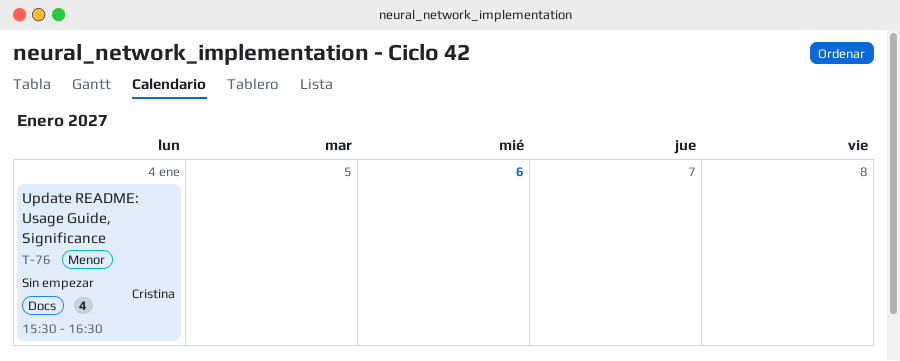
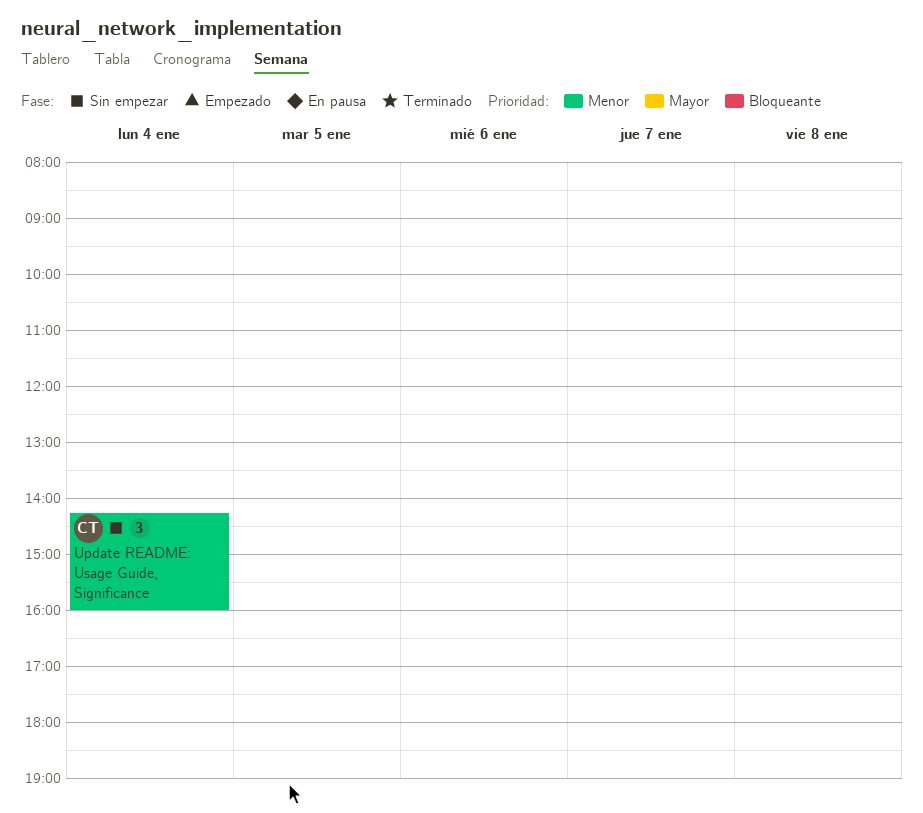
Update README: Usage Guide, Significance, estimate: 4 -> 3
Update README: Usage Guide, Significance, begins: 15:30 -> 14:15
Update README: Usage Guide, Significance, ends: 16:30 -> 16:00

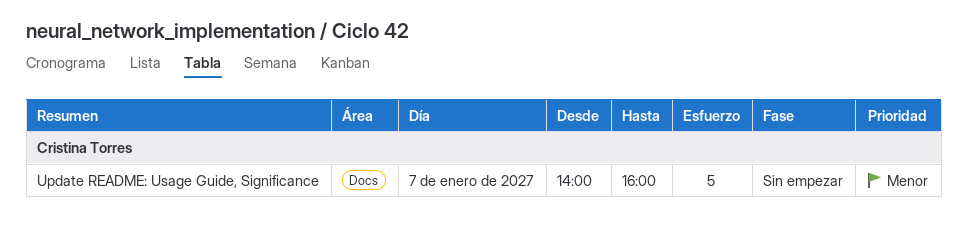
Update README: Usage Guide, Significance, estimate: 3 -> 5
Update README: Usage Guide, Significance, day: Jan 4 -> Jan 7
Update README: Usage Guide, Significance, begins: 14:15 -> 14:00

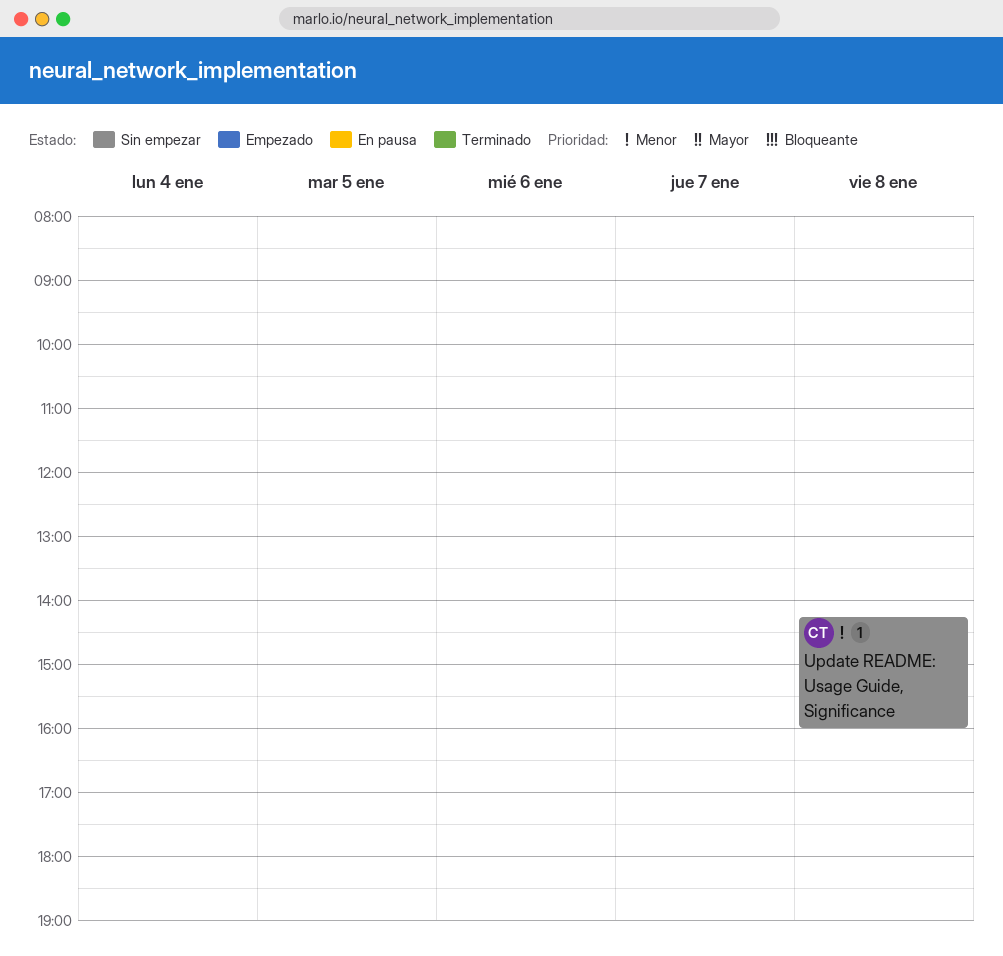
Update README: Usage Guide, Significance, estimate: 5 -> 1
Update README: Usage Guide, Significance, day: Jan 7 -> Jan 8
Update README: Usage Guide, Significance, begins: 14:00 -> 14:15

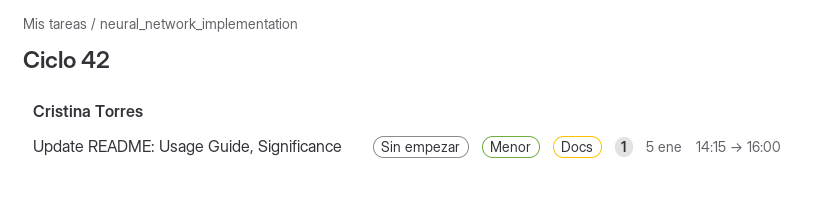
Update README: Usage Guide, Significance, day: Jan 8 -> Jan 5

